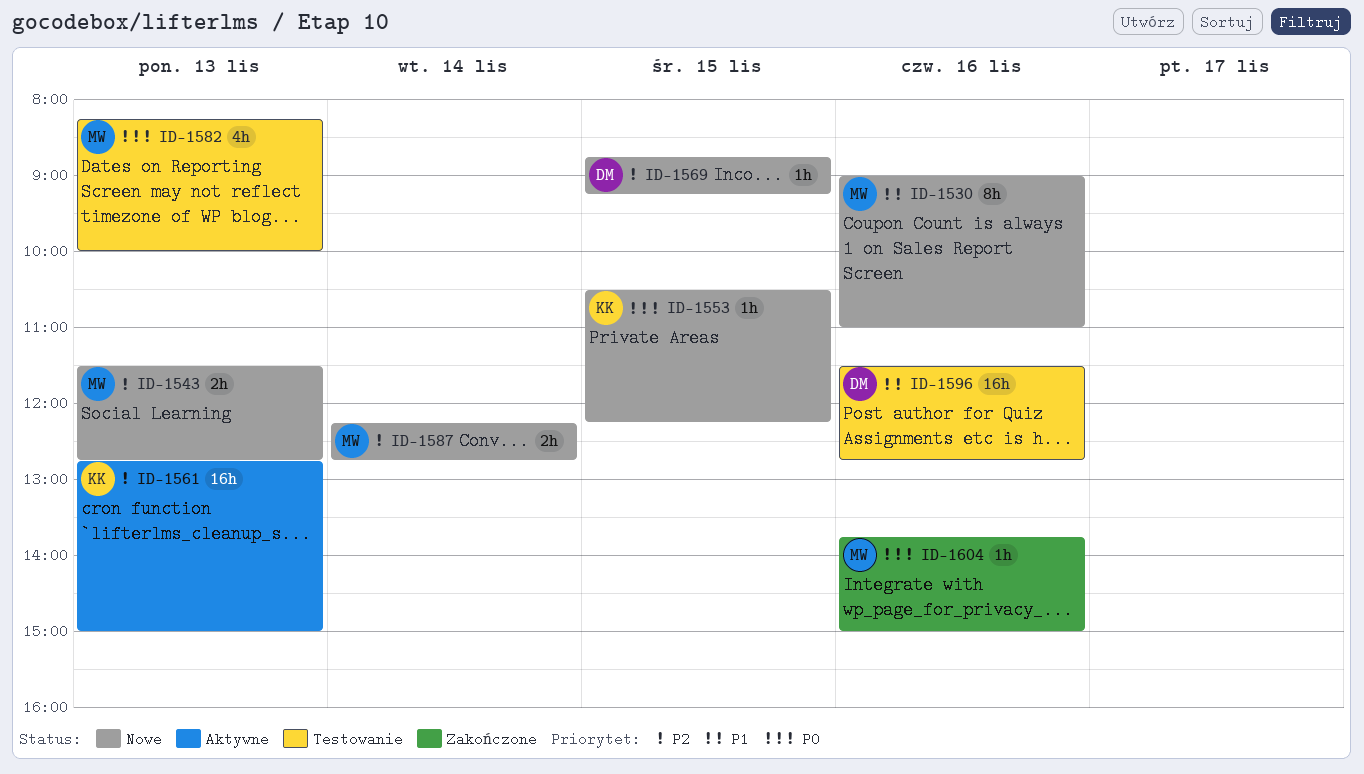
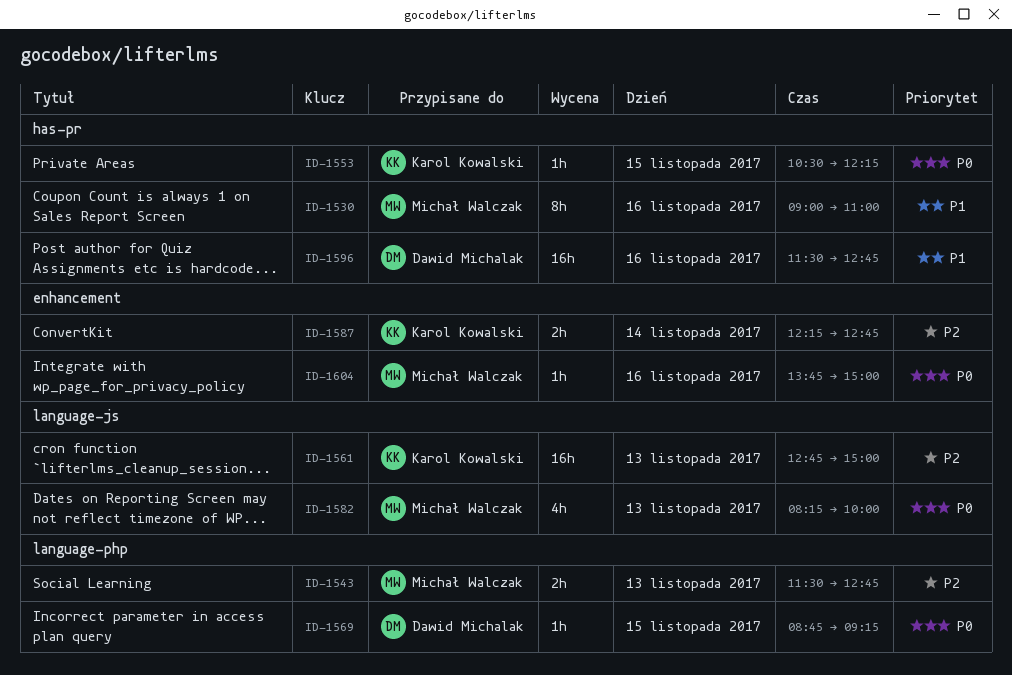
ID-1569, priority: P2 -> P0
ID-1587, owner: Michał Walczak -> Karol Kowalski

